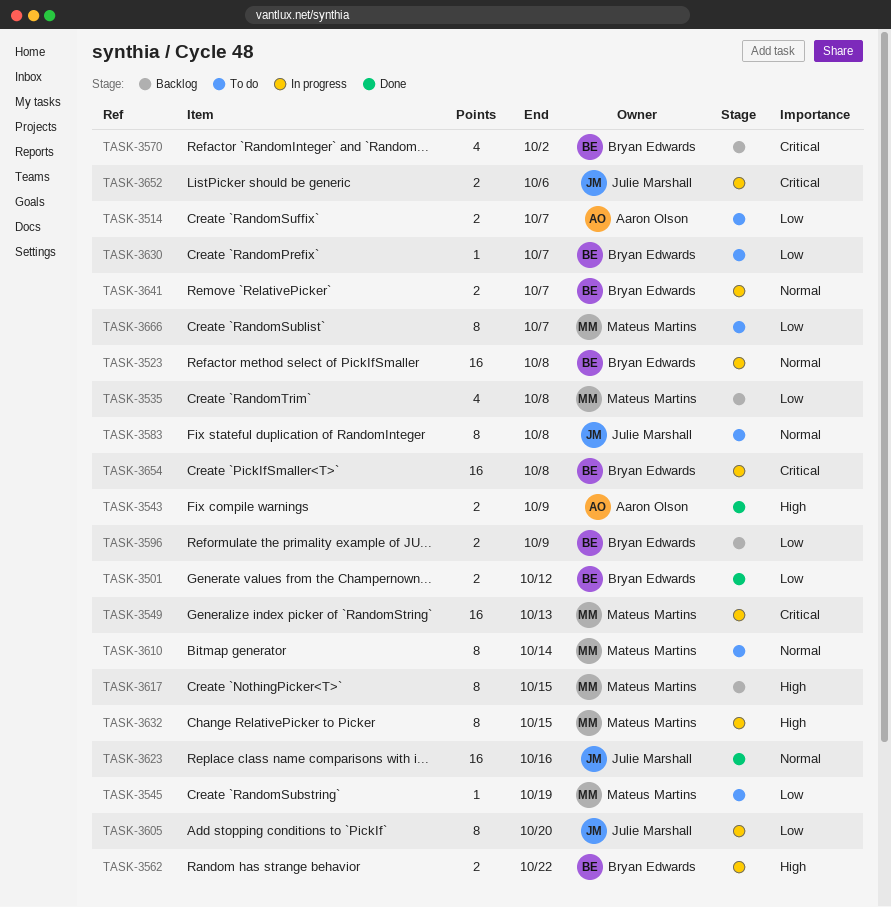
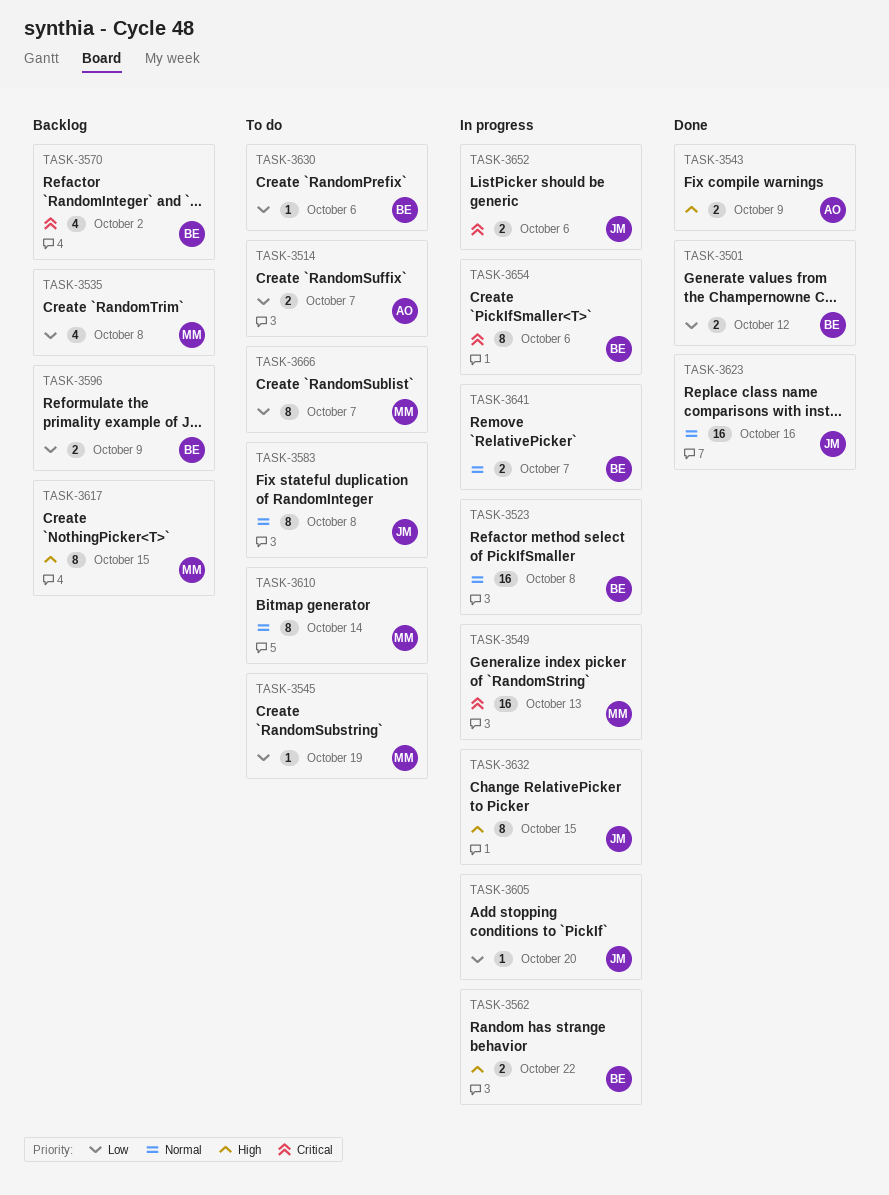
TASK-3605, estimate: 8 -> 1
TASK-3630, due: Oct 7 -> Oct 6
TASK-3632, owner: Mateus Martins -> Julie Marshall
TASK-3654, estimate: 16 -> 8
TASK-3654, due: Oct 8 -> Oct 6

